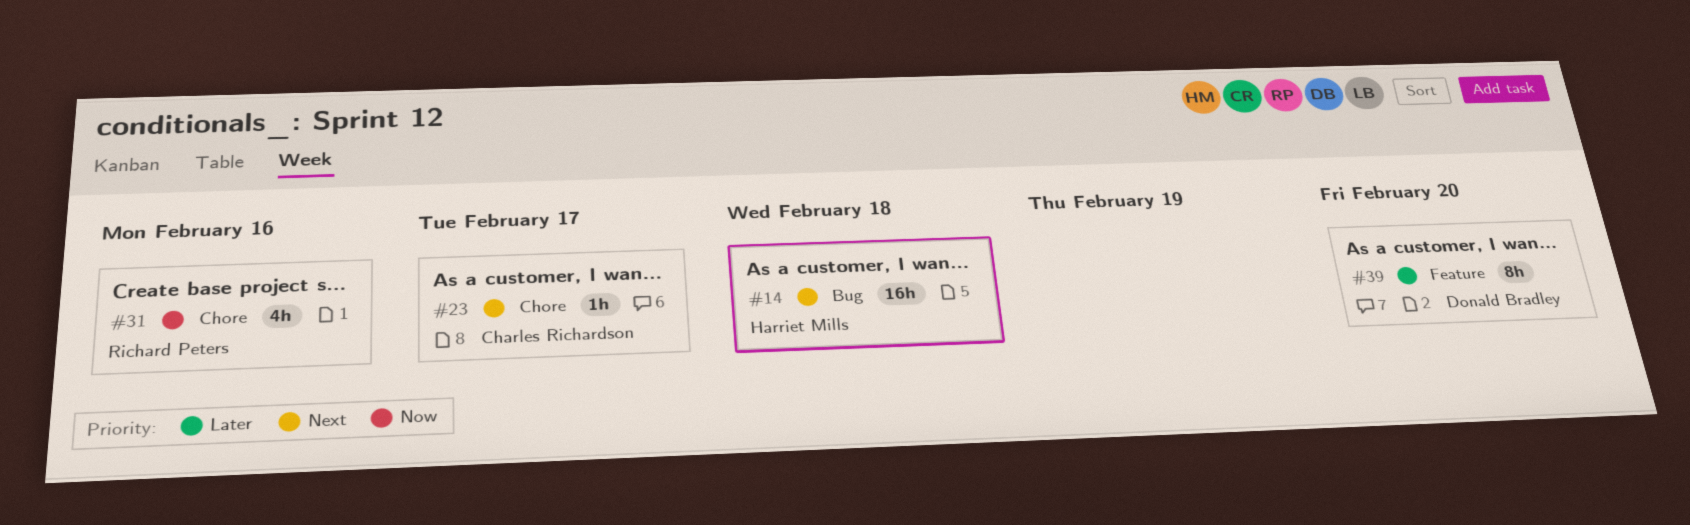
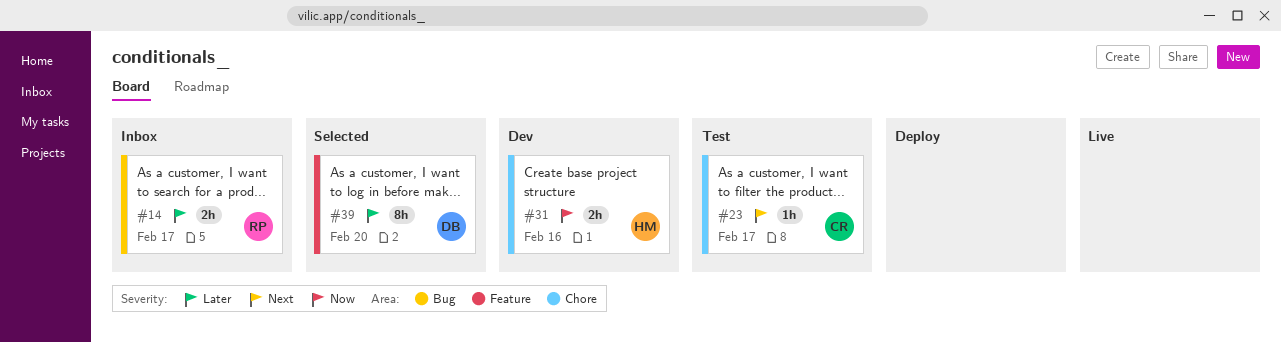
#14, owner: Harriet Mills -> Richard Peters
#14, priority: Next -> Later
#14, estimate: 16h -> 2h
#14, due: Feb 18 -> Feb 17
#31, owner: Richard Peters -> Harriet Mills
#31, estimate: 4h -> 2h

